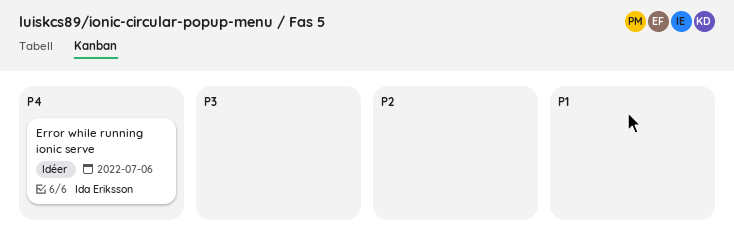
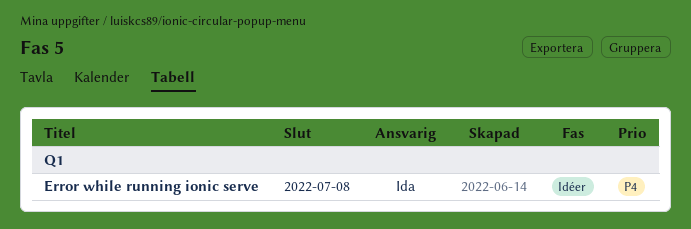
Error while running ionic serve, due: Jul 6 -> Jul 8

